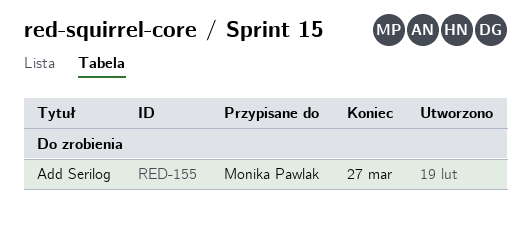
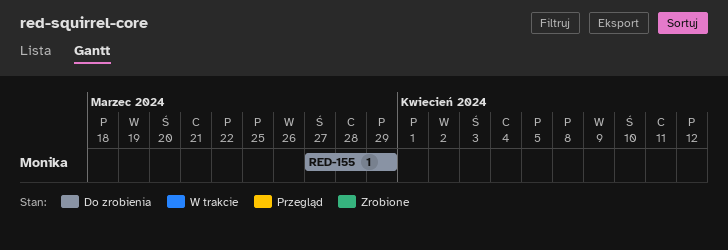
RED-155, due: Mar 27 -> Mar 29

